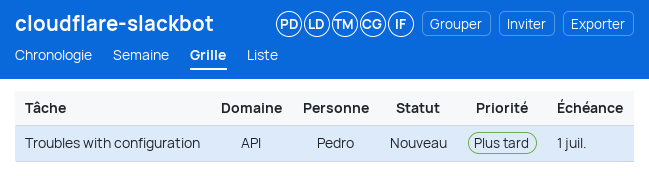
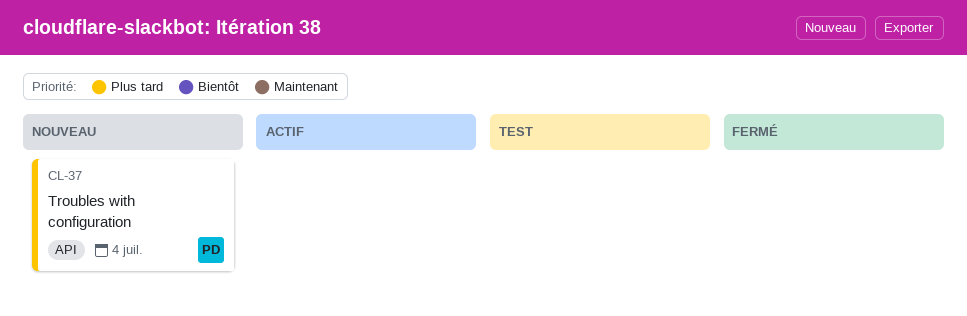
Troubles with configuration, due: Jul 1 -> Jul 4

